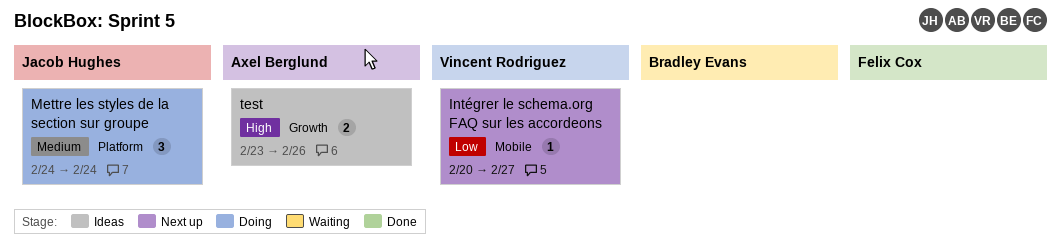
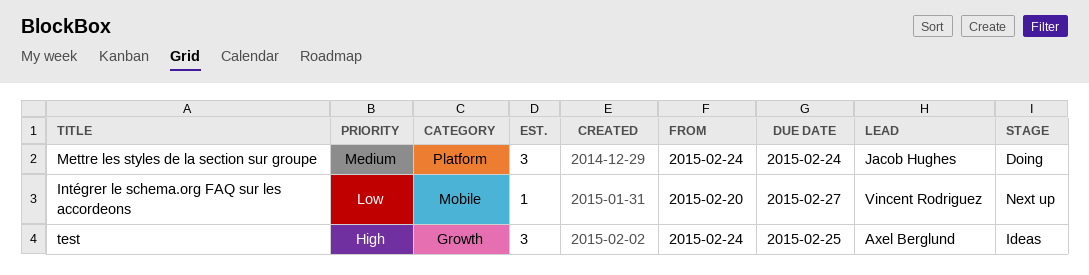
test, estimate: 2 -> 3
test, start: Feb 23 -> Feb 24
test, due: Feb 26 -> Feb 25

